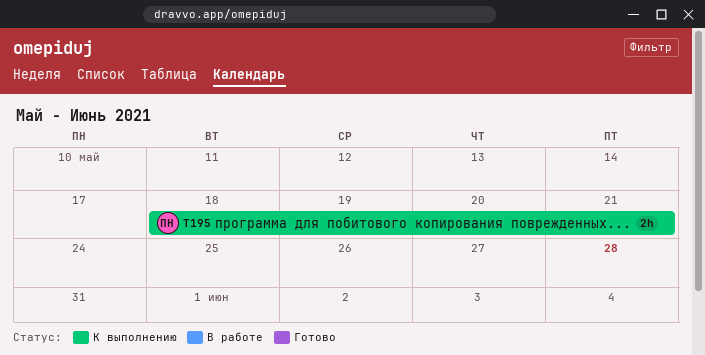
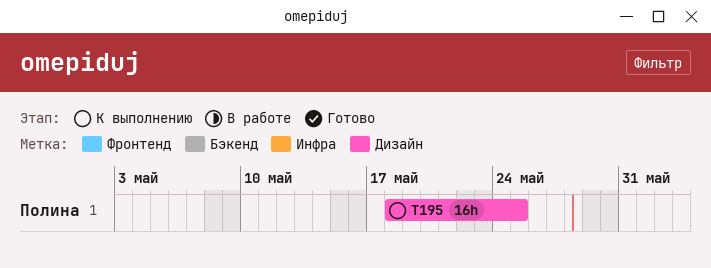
T195, estimate: 2h -> 16h
T195, due: May 21 -> May 25

